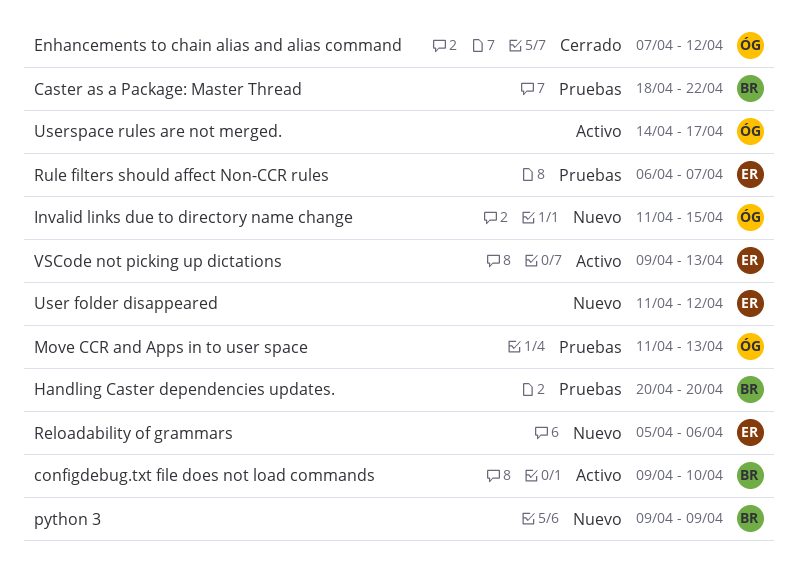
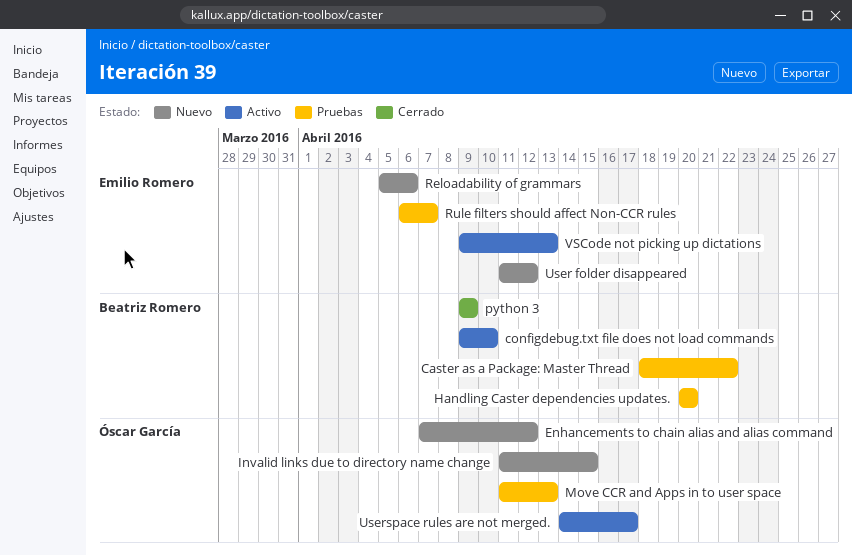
Enhancements to chain alias and alias command, status: Cerrado -> Nuevo
python 3, status: Nuevo -> Cerrado

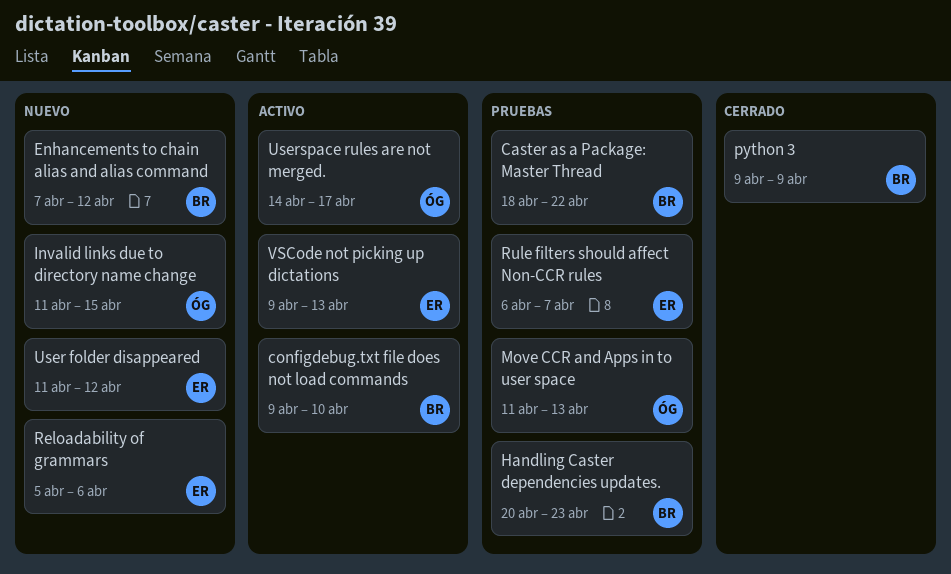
Enhancements to chain alias and alias command, owner: Óscar García -> Beatriz Romero
Handling Caster dependencies updates., due: Apr 20 -> Apr 23

